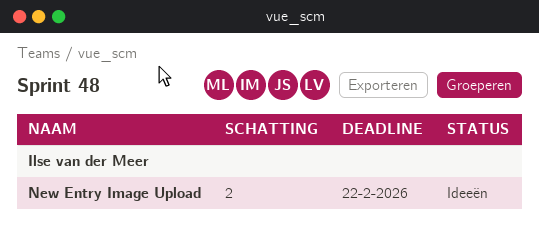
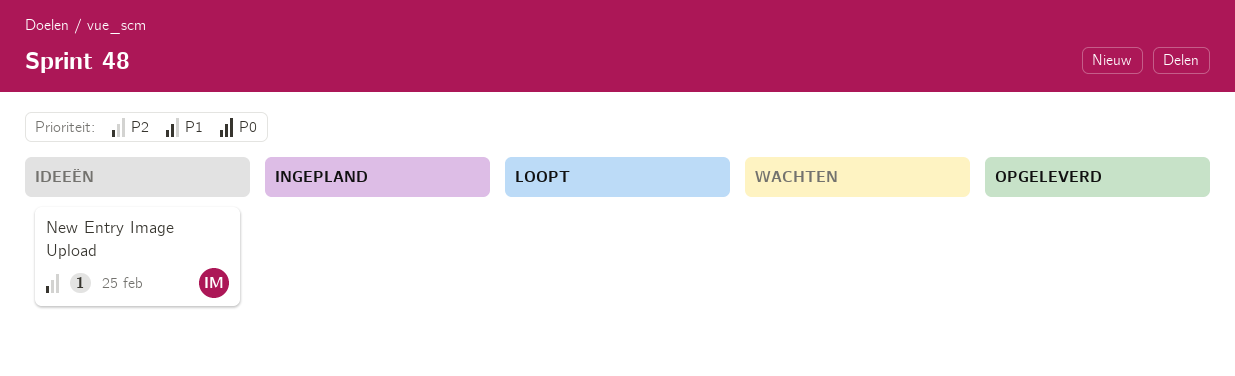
New Entry Image Upload, estimate: 2 -> 1
New Entry Image Upload, due: Feb 22 -> Feb 25

